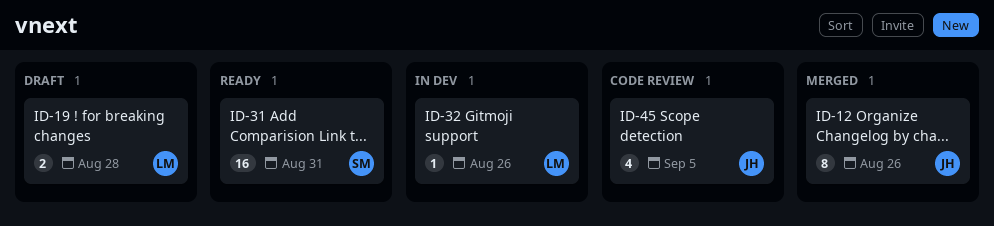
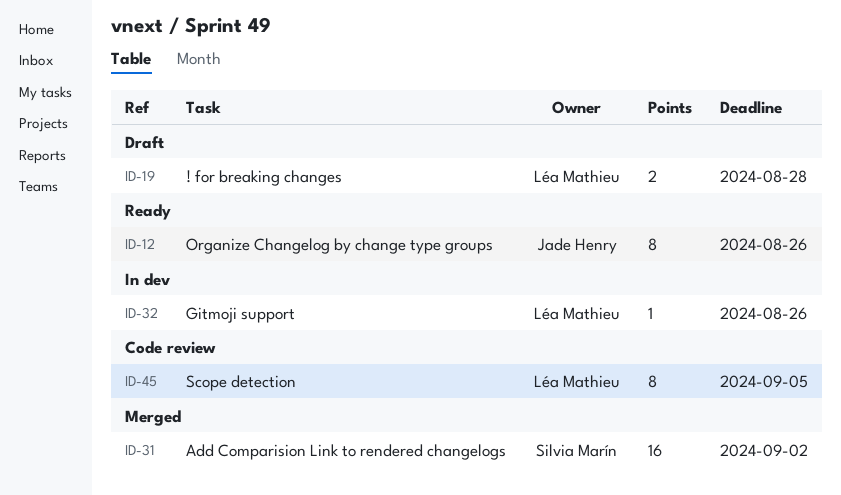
ID-12, status: Merged -> Ready
ID-31, status: Ready -> Merged
ID-31, due: Aug 31 -> Sep 2
ID-45, owner: Jade Henry -> Léa Mathieu
ID-45, estimate: 4 -> 8

